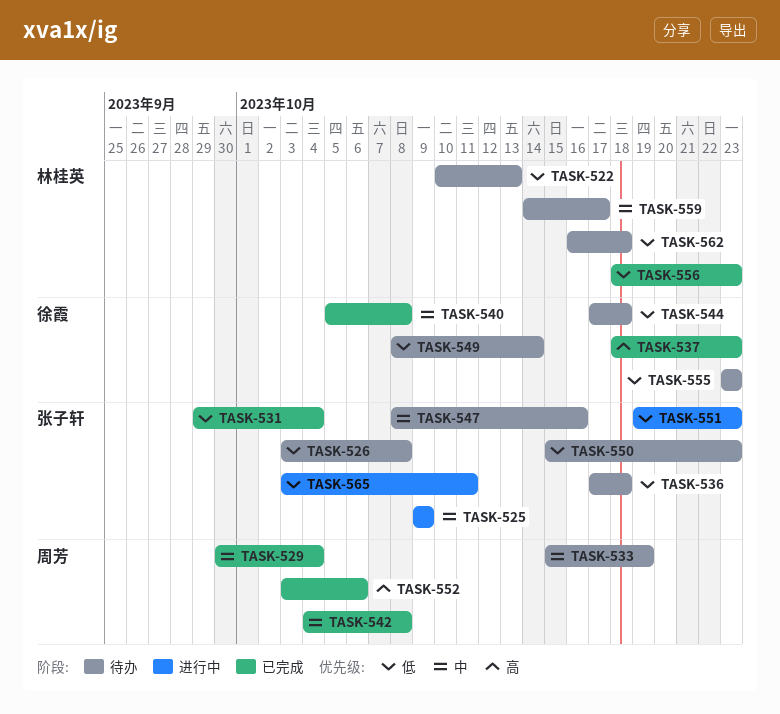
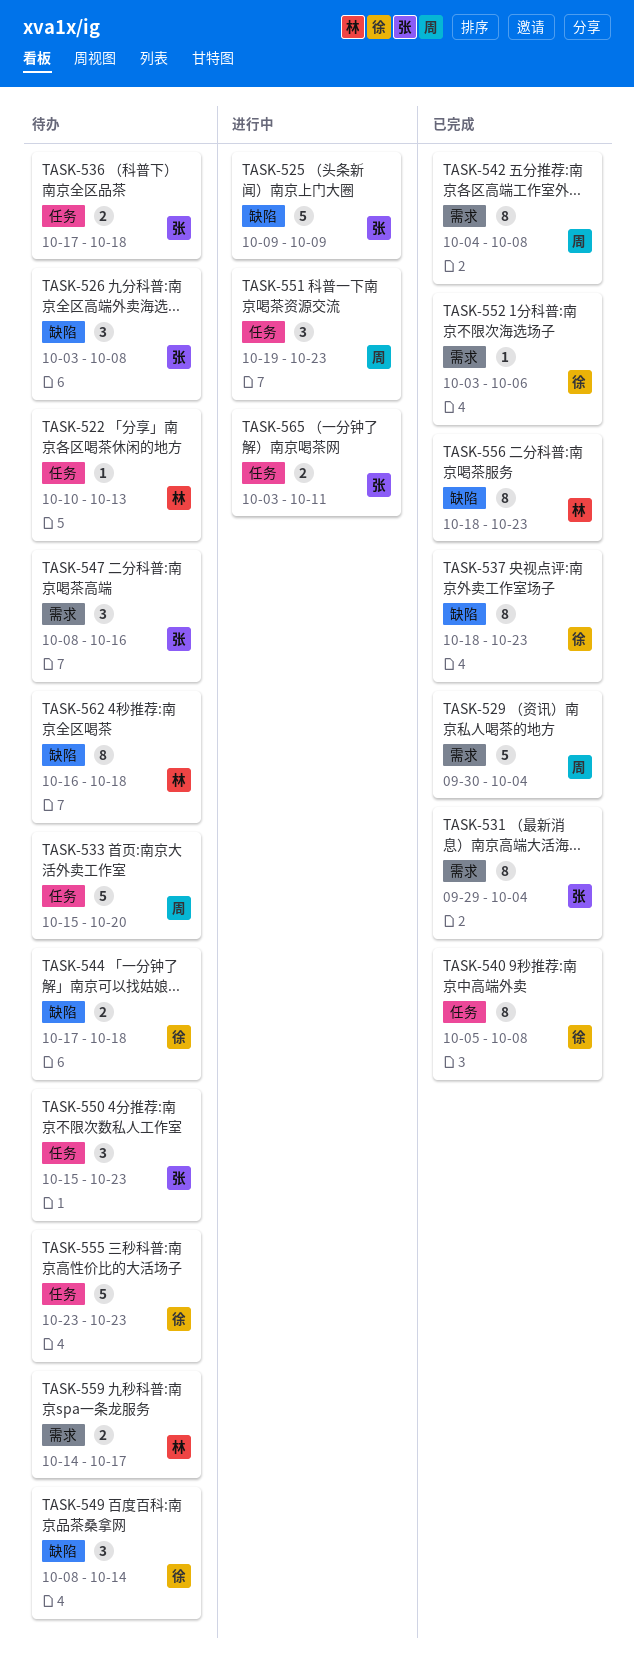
TASK-533, due: Oct 19 -> Oct 20
TASK-551, owner: 张子轩 -> 周芳
TASK-552, owner: 周芳 -> 徐霞

